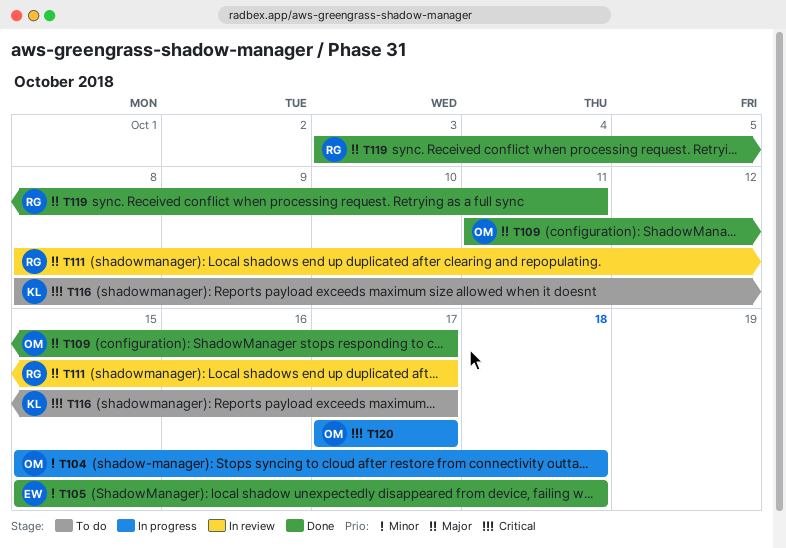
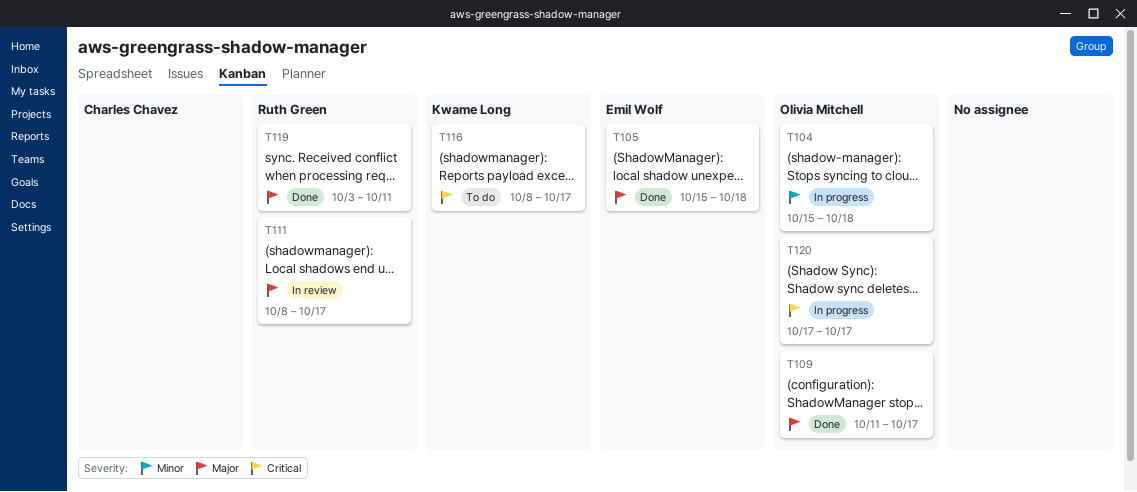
T105, priority: Minor -> Major

